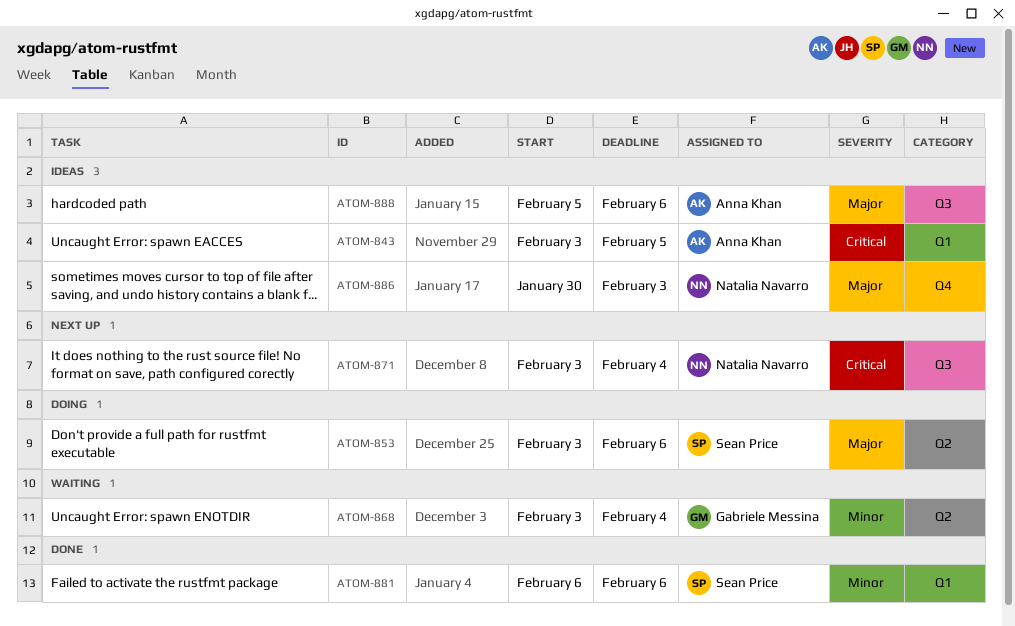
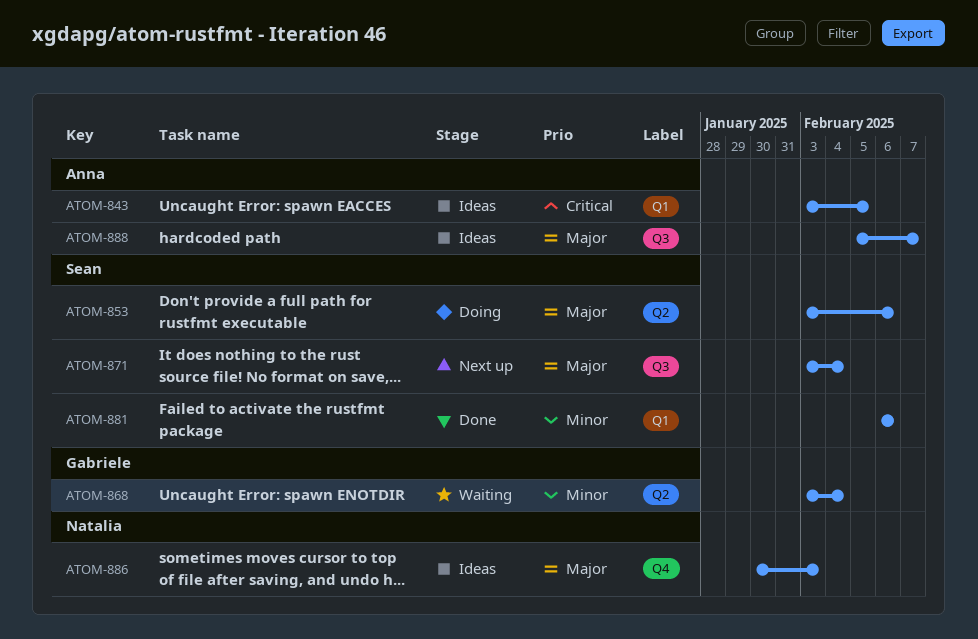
ATOM-871, owner: Natalia Navarro -> Sean Price
ATOM-871, priority: Critical -> Major
ATOM-888, due: Feb 6 -> Feb 7

